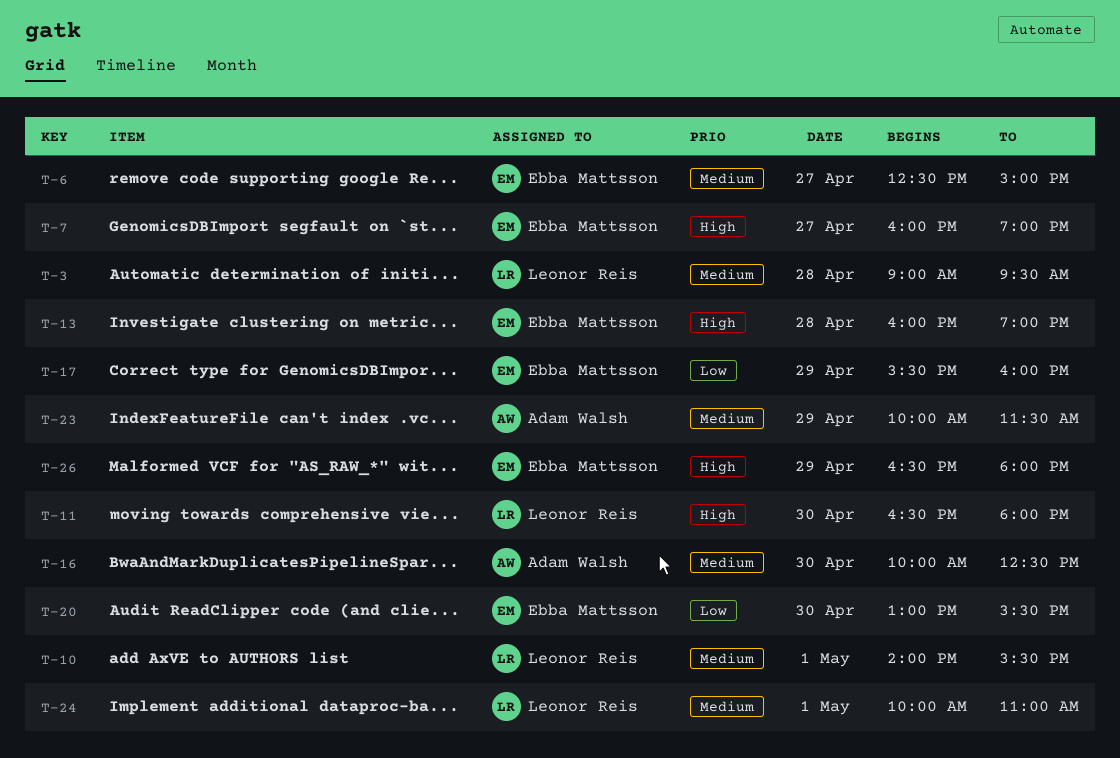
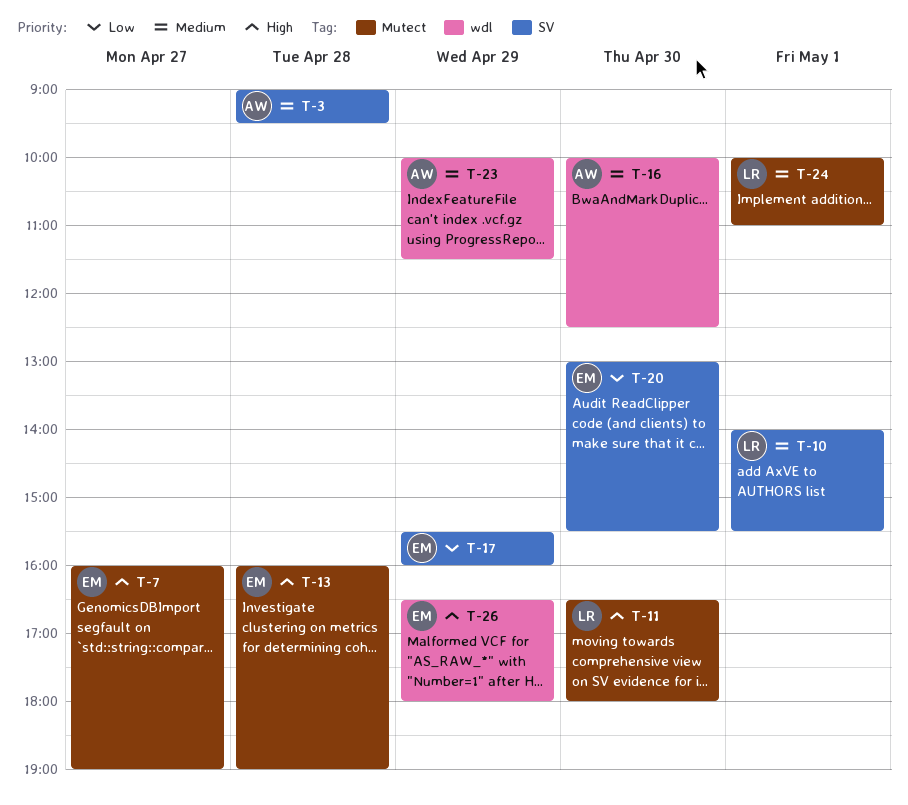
T-3, owner: Leonor Reis -> Adam Walsh
T-6: present -> none

